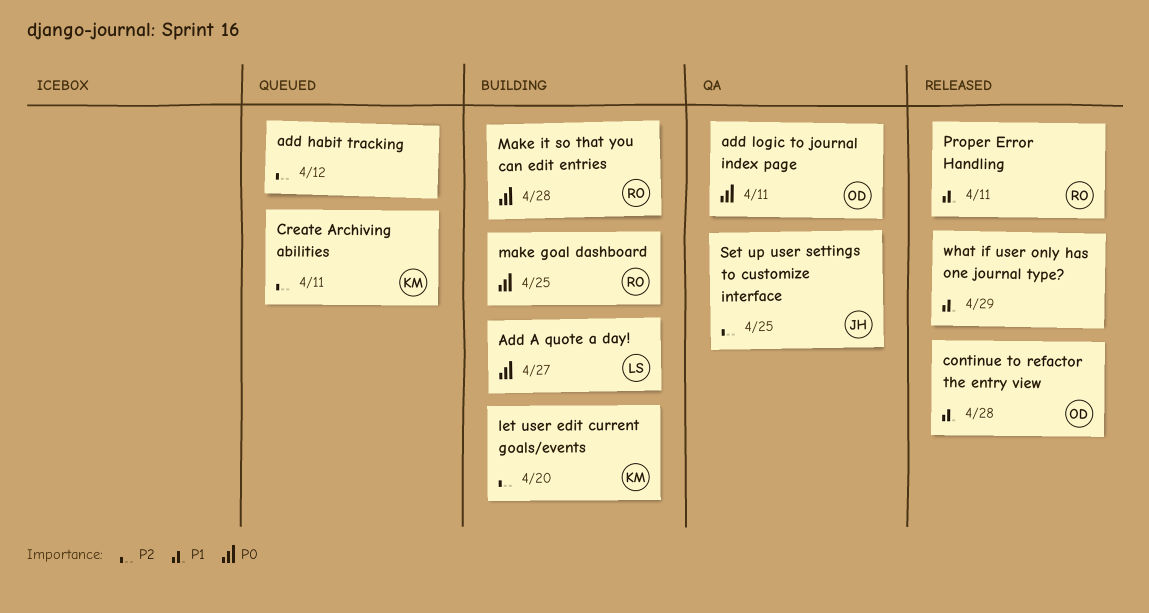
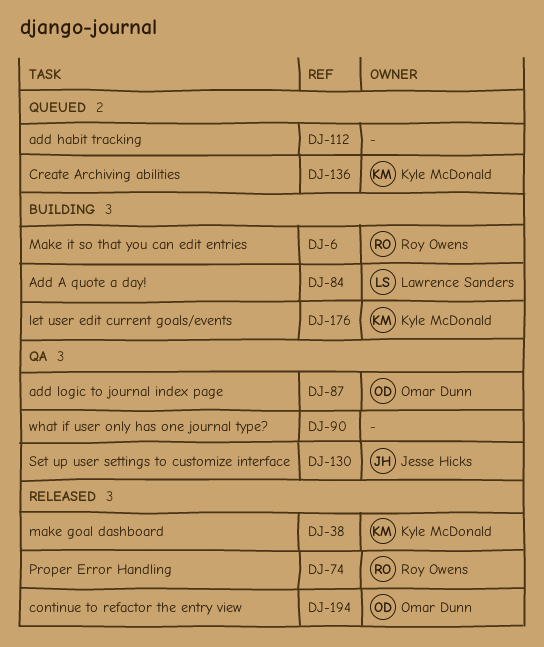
make goal dashboard, status: Building -> Released
make goal dashboard, owner: Roy Owens -> Kyle McDonald
what if user only has one journal type?, status: Released -> QA

